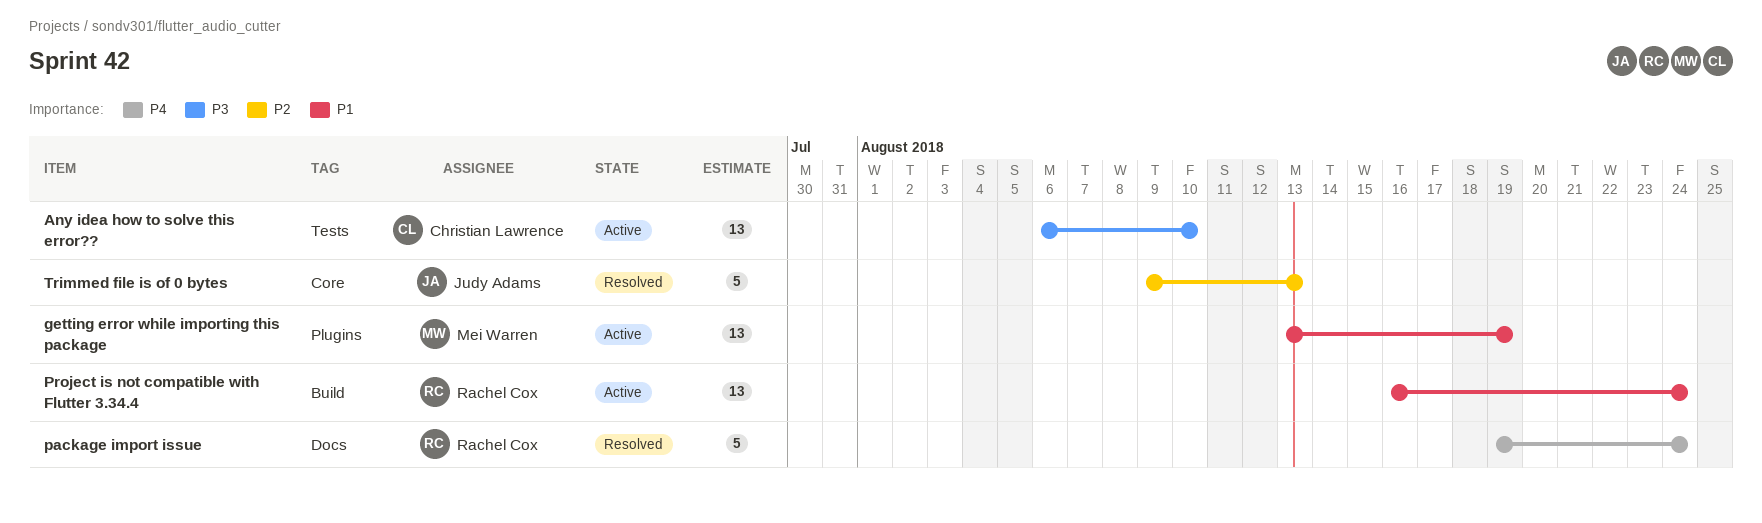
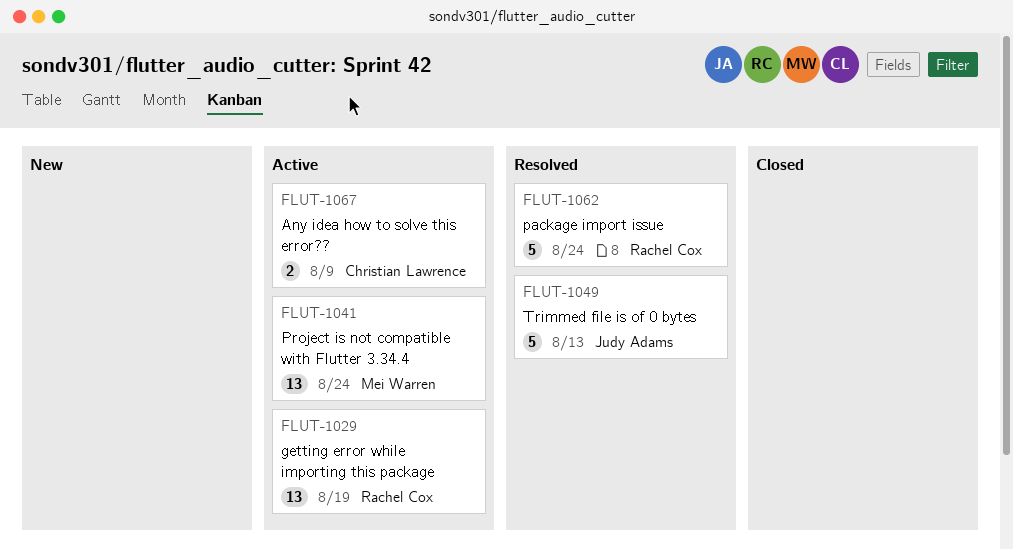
Any idea how to solve this error??, estimate: 13 -> 2
Any idea how to solve this error??, due: Aug 10 -> Aug 9
getting error while importing this package, owner: Mei Warren -> Rachel Cox
Project is not compatible with Flutter 3.34.4, owner: Rachel Cox -> Mei Warren

